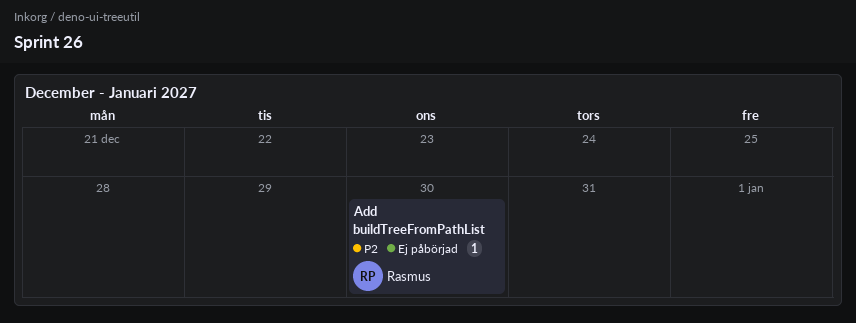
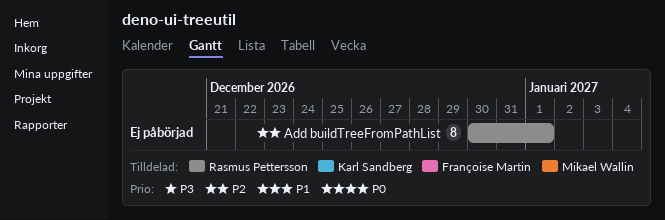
Add buildTreeFromPathList, estimate: 1 -> 8
Add buildTreeFromPathList, due: Dec 30 -> Jan 1

